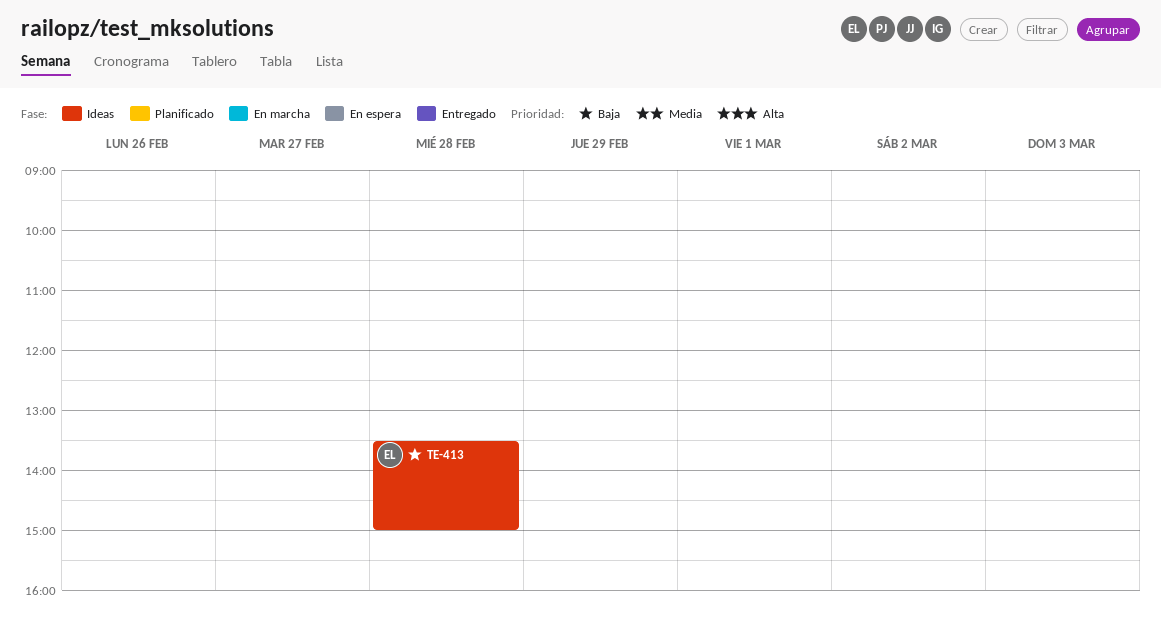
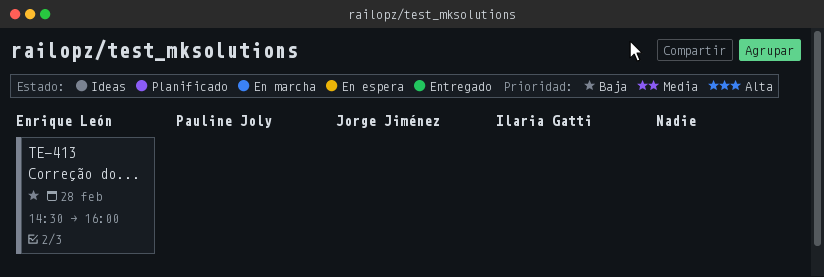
TE-413, begins: 13:30 -> 14:30
TE-413, ends: 15:00 -> 16:00

